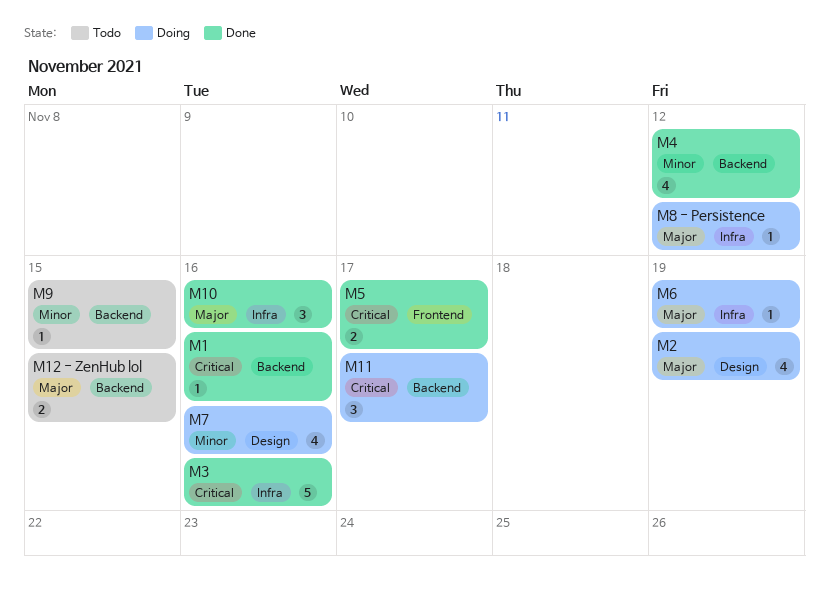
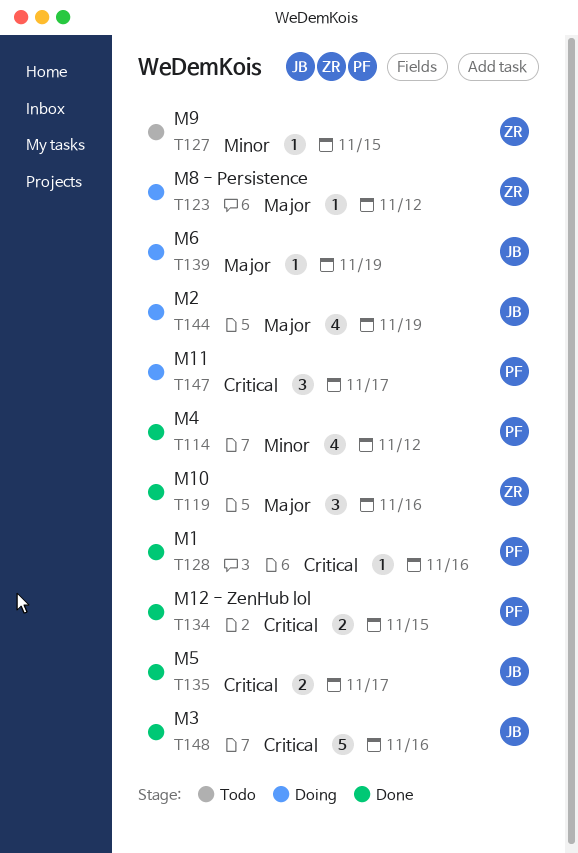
M12 - ZenHub lol, status: Todo -> Done
M12 - ZenHub lol, priority: Major -> Critical
M7: present -> none

